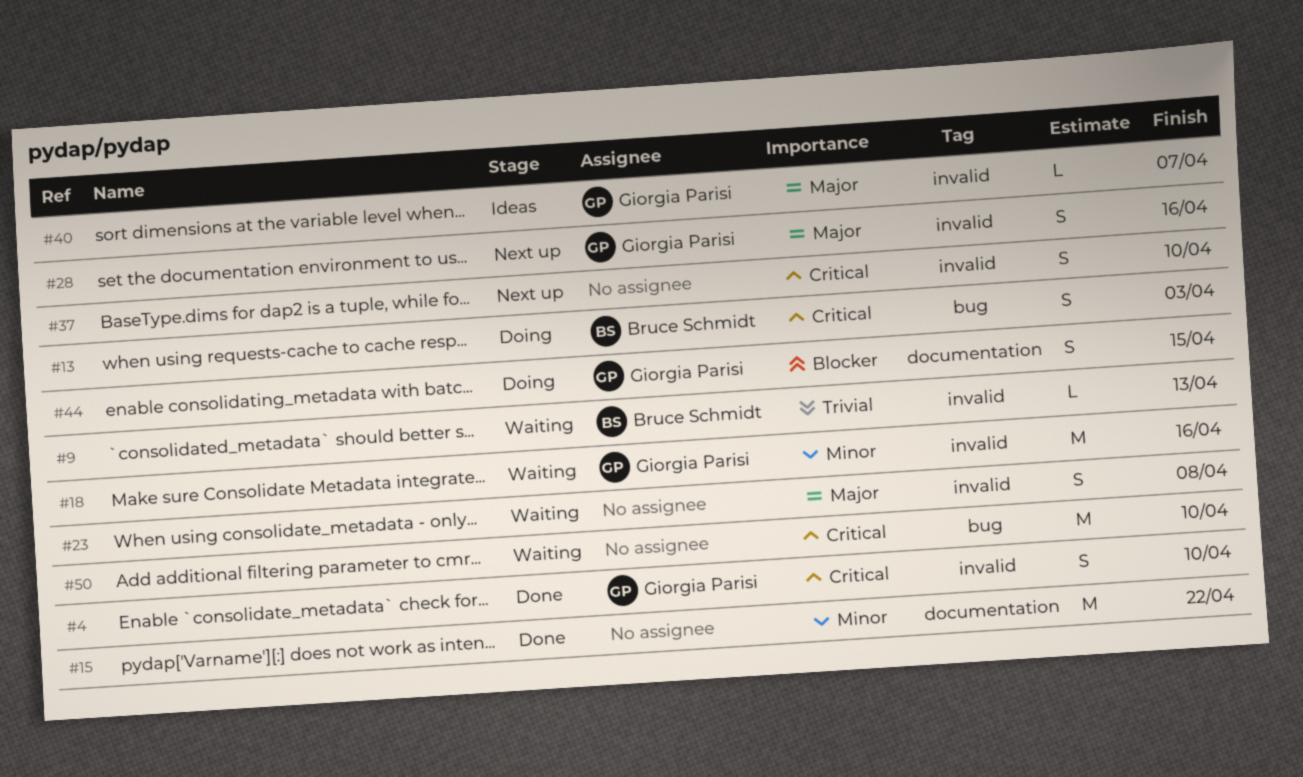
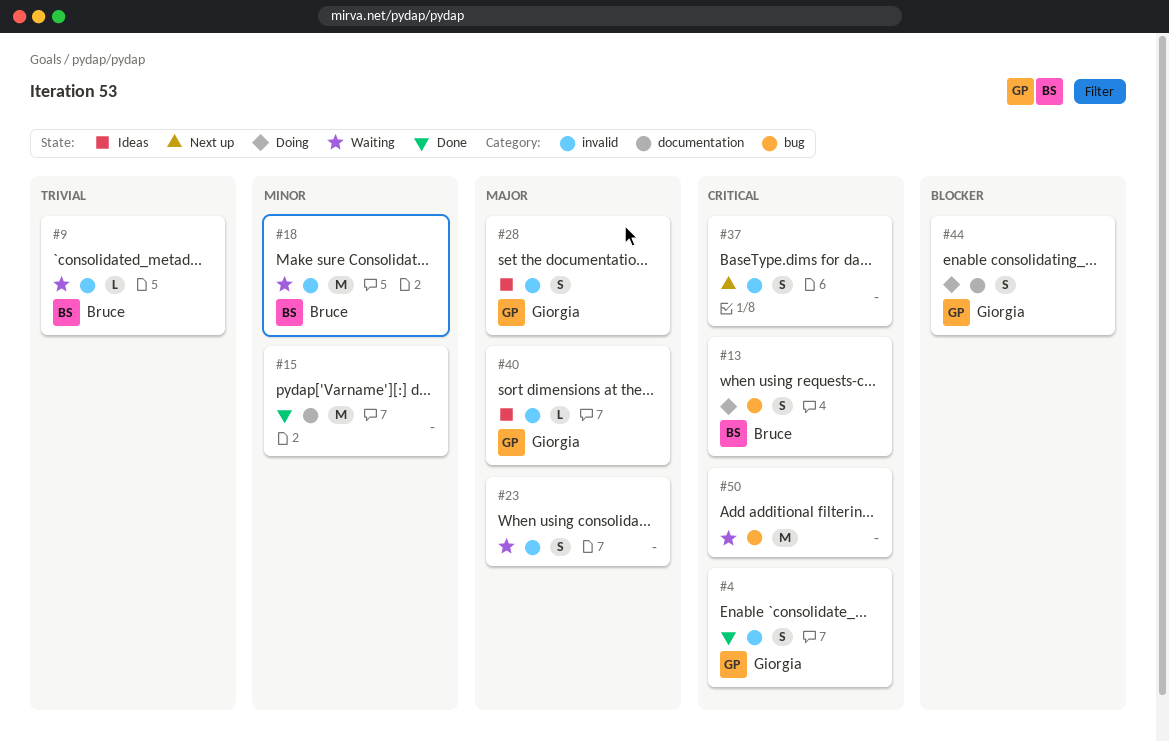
#18, owner: Giorgia Parisi -> Bruce Schmidt
#28, status: Next up -> Ideas

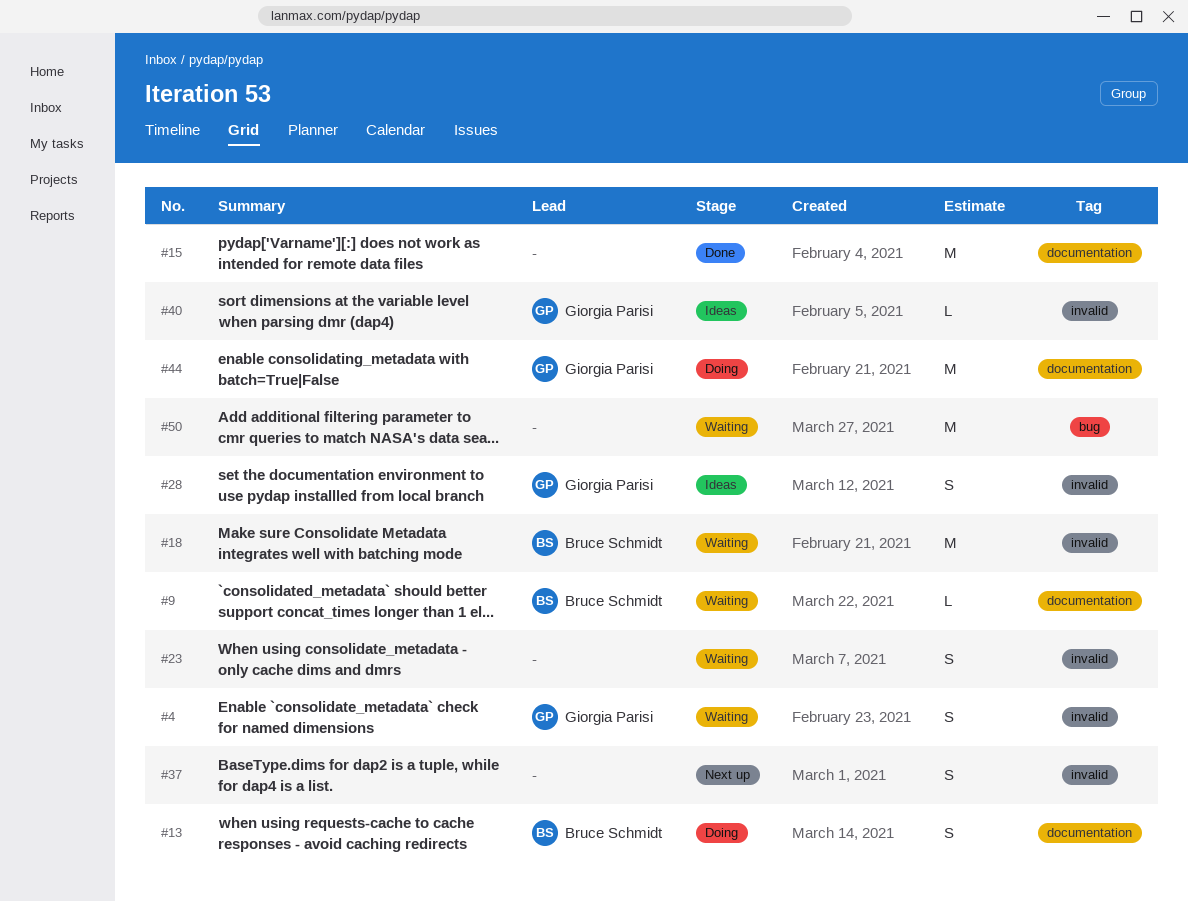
#4, status: Done -> Waiting
#9, label: invalid -> documentation
#13, label: bug -> documentation
#44, estimate: S -> M

